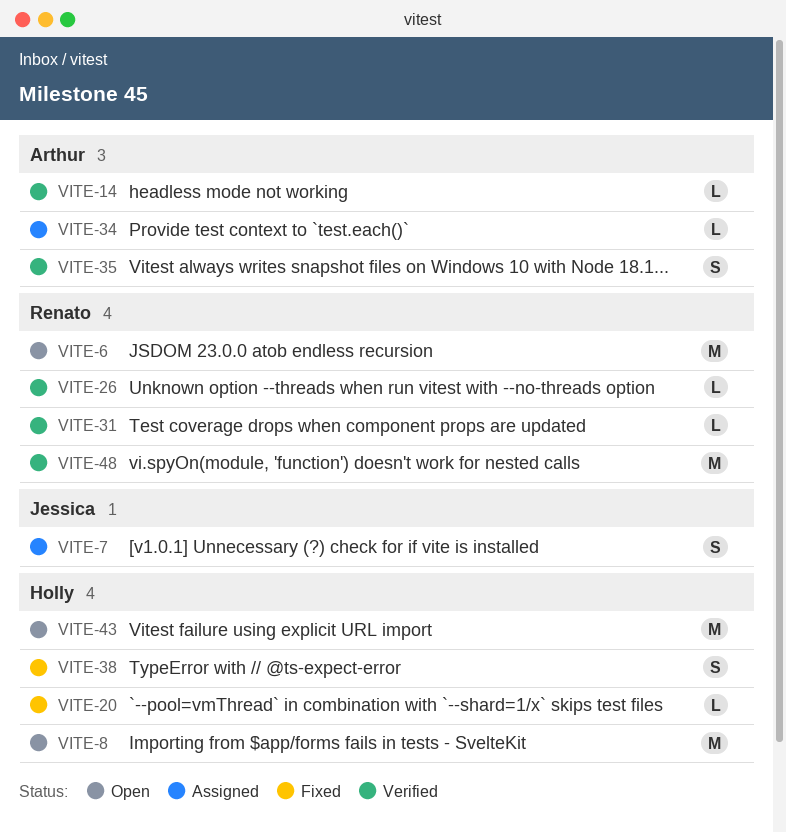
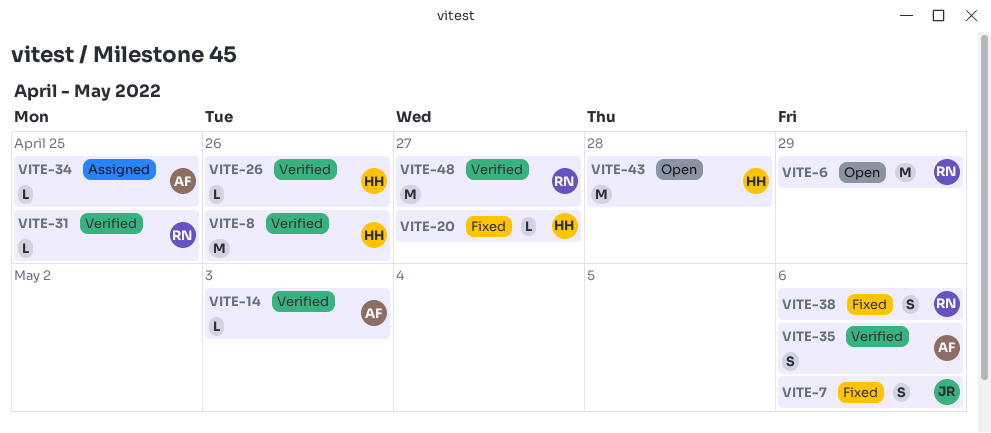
VITE-7, status: Assigned -> Fixed
VITE-8, status: Open -> Verified
VITE-26, owner: Renato -> Holly
VITE-38, owner: Holly -> Renato

